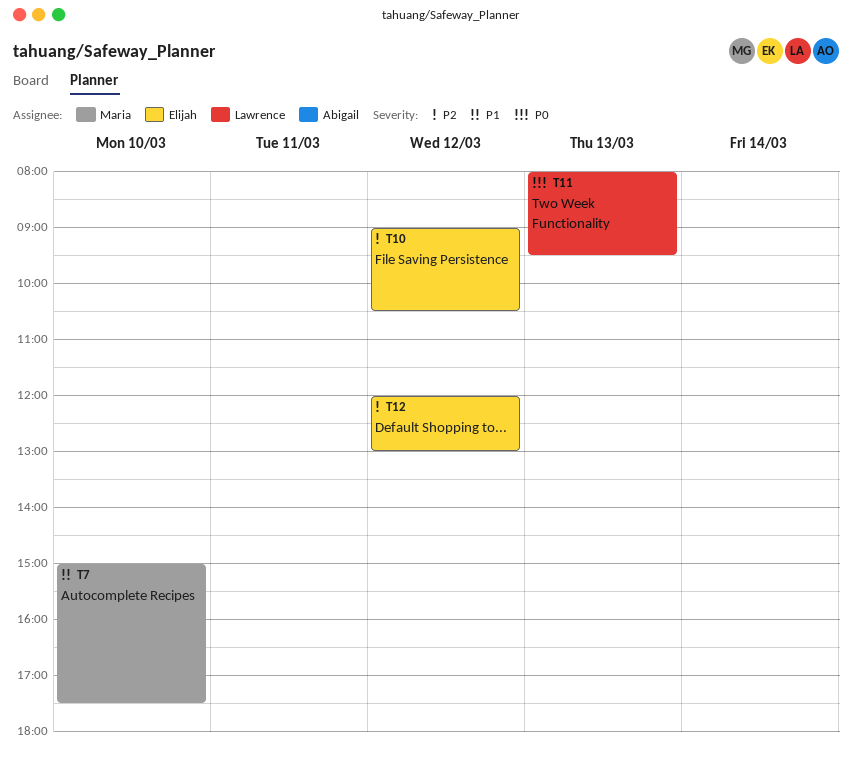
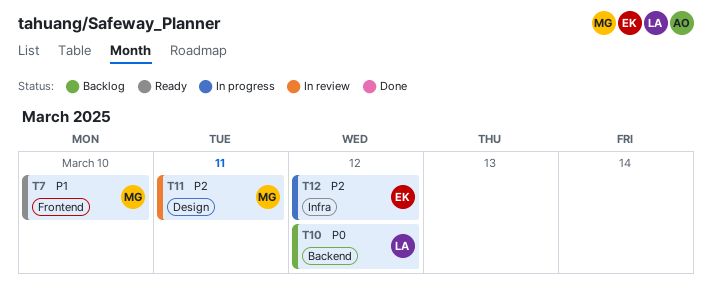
T10, owner: Elijah -> Lawrence
T10, priority: P2 -> P0
T11, owner: Lawrence -> Maria
T11, priority: P0 -> P2
T11, day: Mar 13 -> Mar 11

